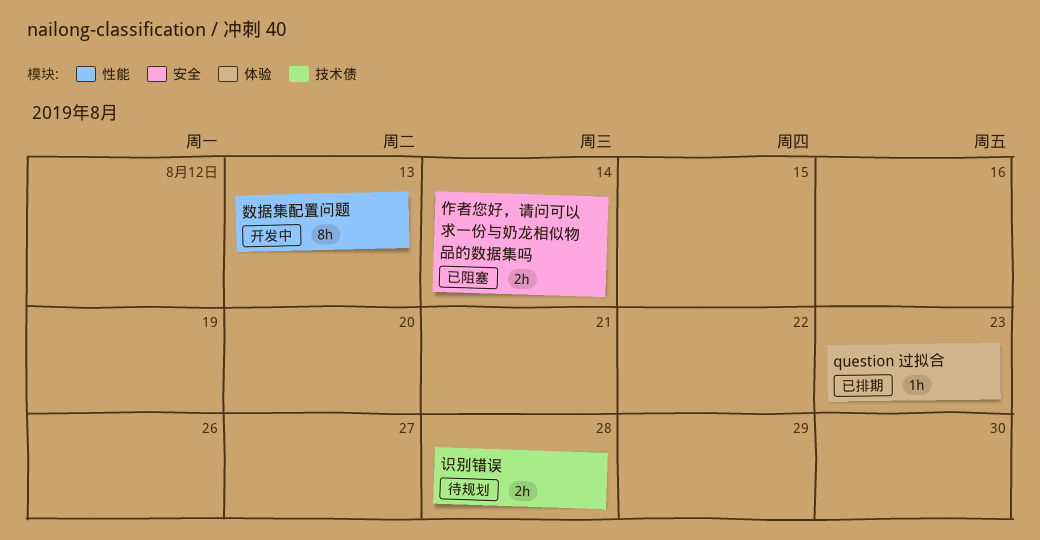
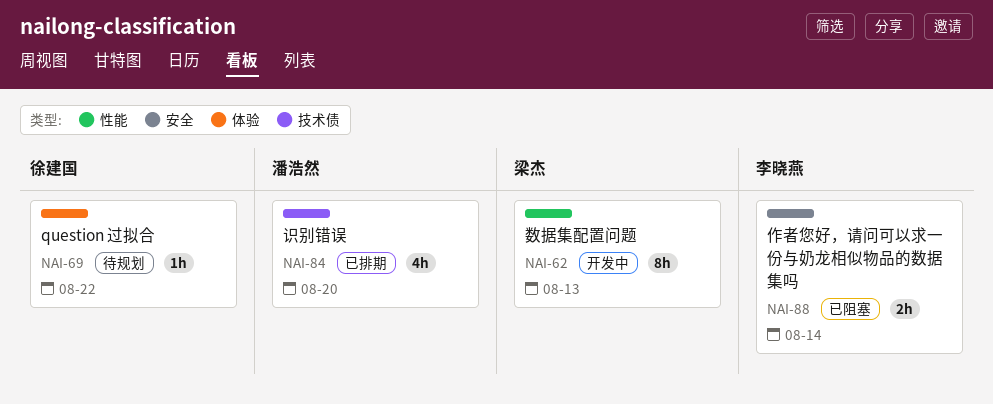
question 过拟合, status: 已排期 -> 待规划
question 过拟合, due: Aug 23 -> Aug 22
识别错误, status: 待规划 -> 已排期
识别错误, estimate: 2h -> 4h
识别错误, due: Aug 28 -> Aug 20

